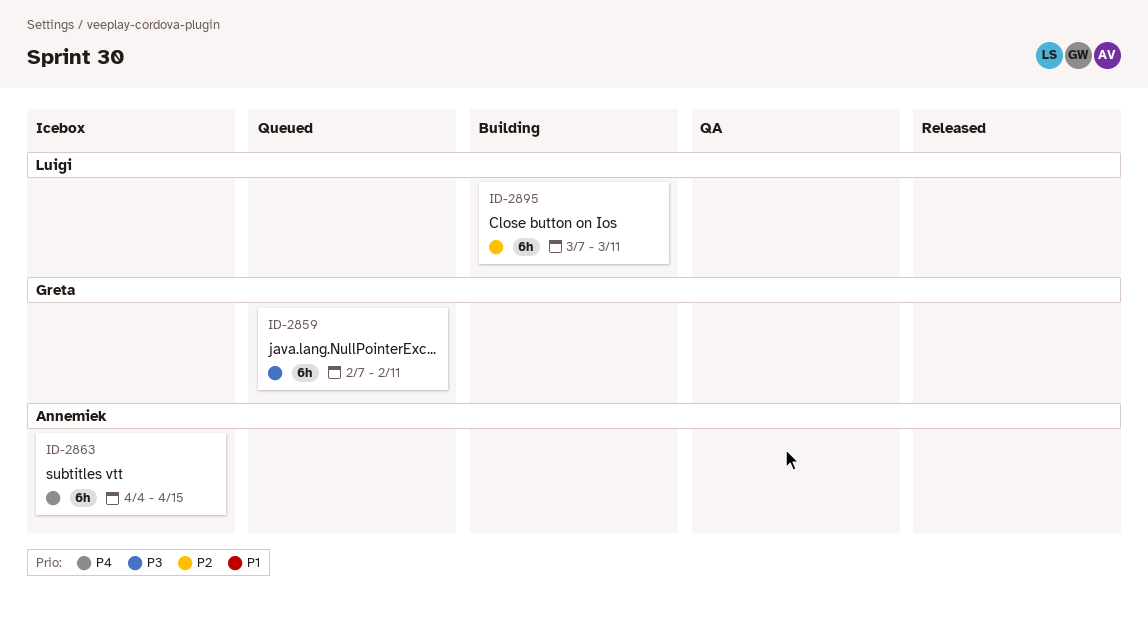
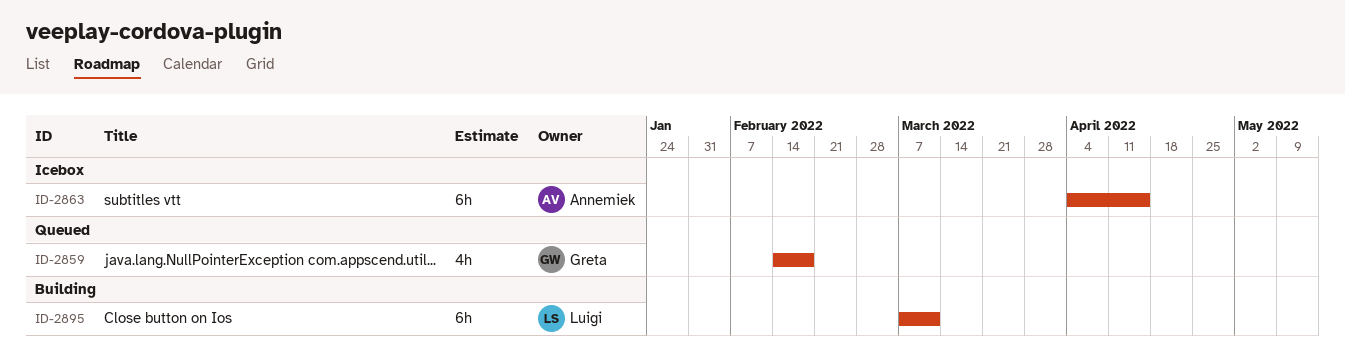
ID-2859, estimate: 6h -> 4h
ID-2859, start: Feb 7 -> Feb 14
ID-2859, due: Feb 11 -> Feb 18

